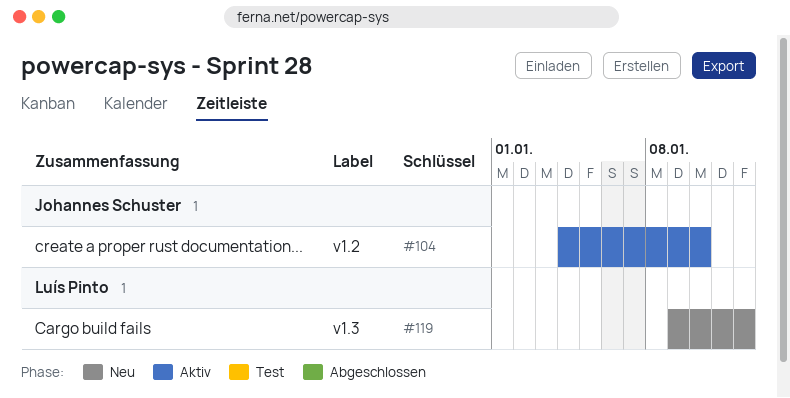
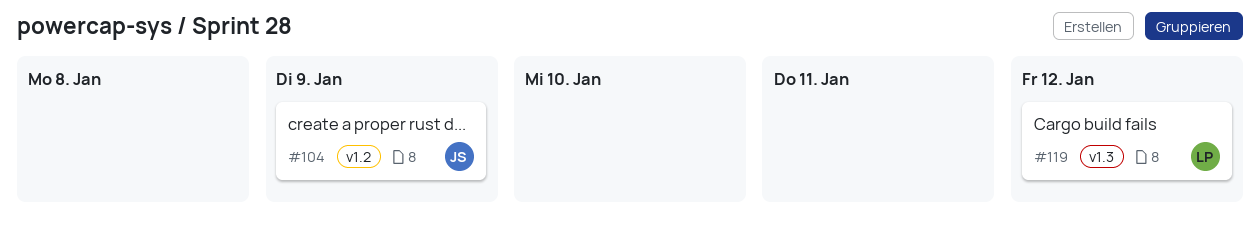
#104, due: Jan 10 -> Jan 9

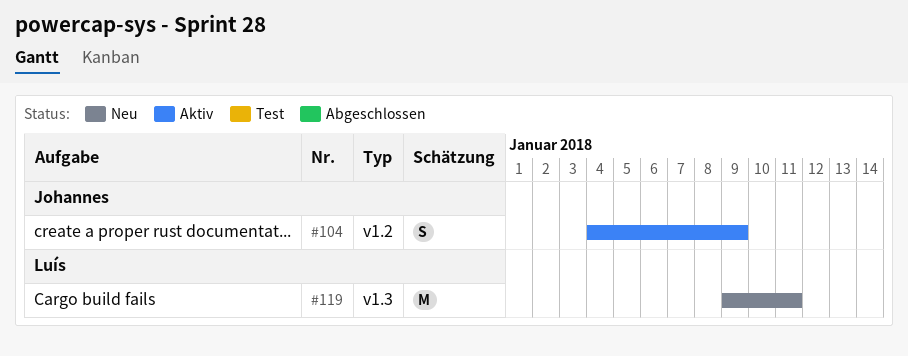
#119, due: Jan 12 -> Jan 11

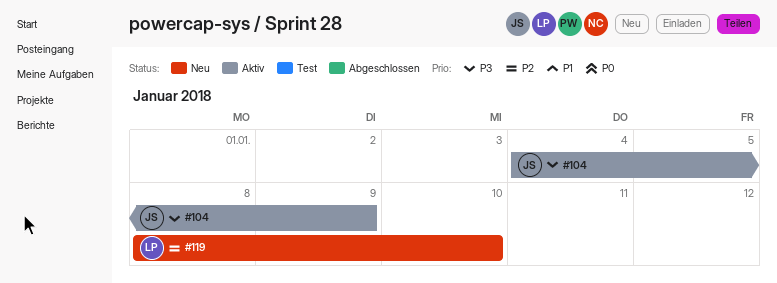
#119, start: Jan 9 -> Jan 8
#119, due: Jan 11 -> Jan 10

